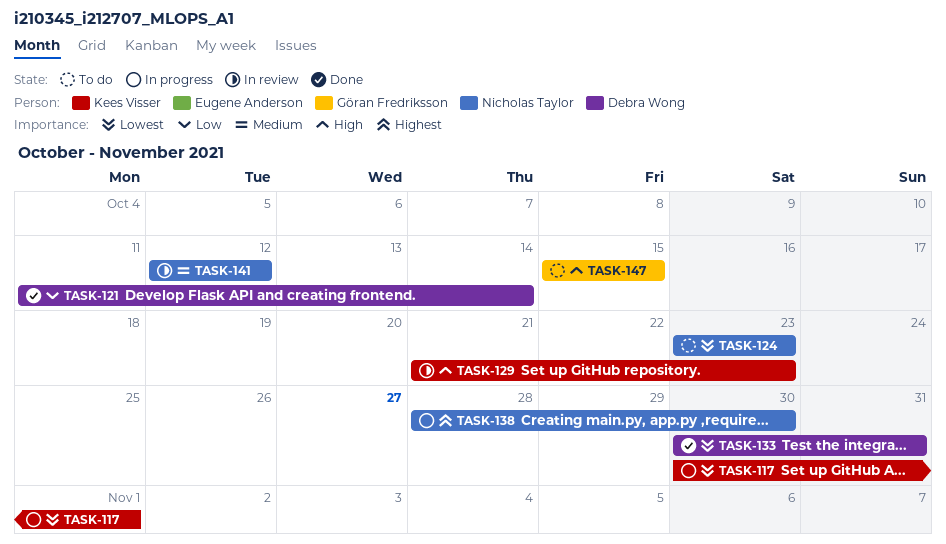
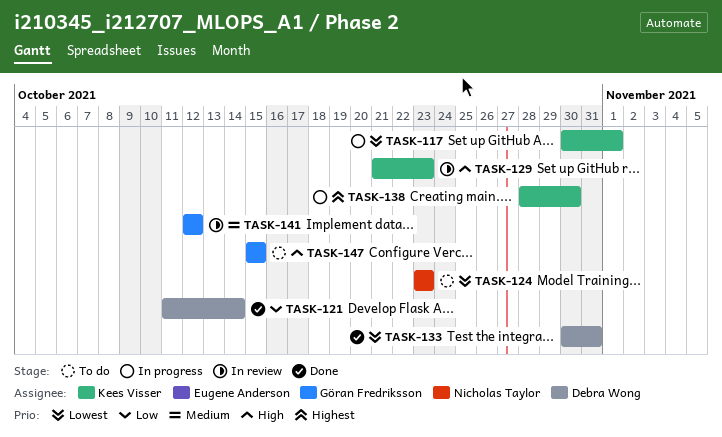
TASK-138, owner: Nicholas Taylor -> Kees Visser
TASK-141, owner: Nicholas Taylor -> Göran Fredriksson

